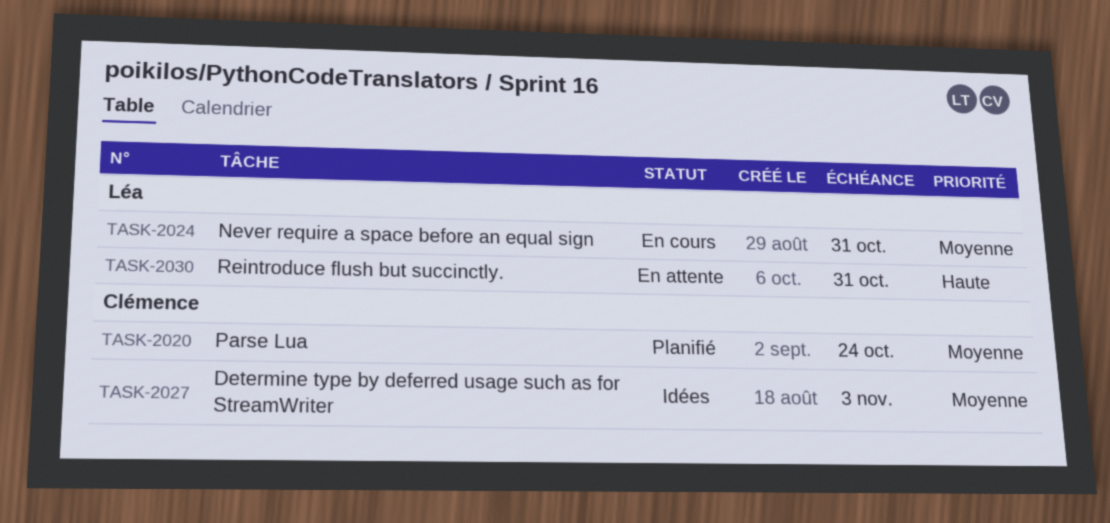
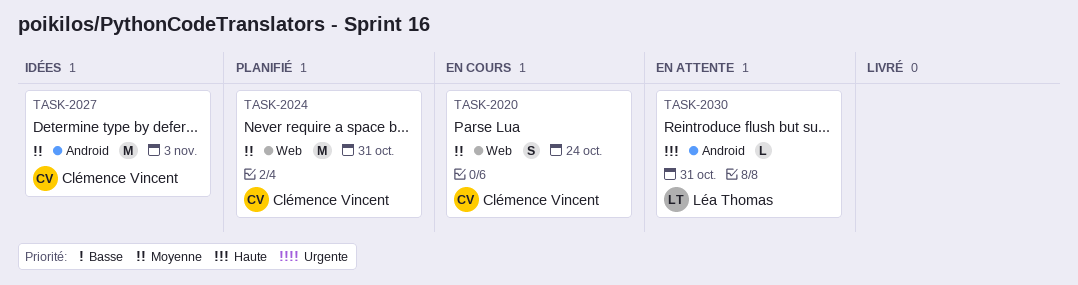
TASK-2020, status: Planifié -> En cours
TASK-2024, status: En cours -> Planifié
TASK-2024, owner: Léa Thomas -> Clémence Vincent

